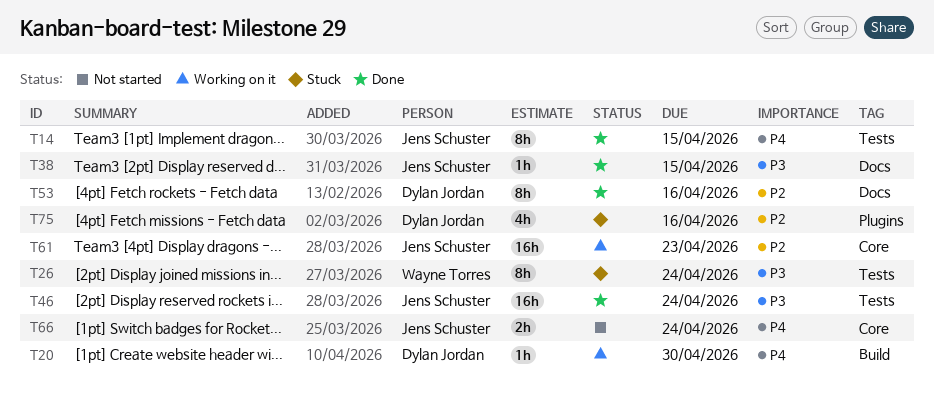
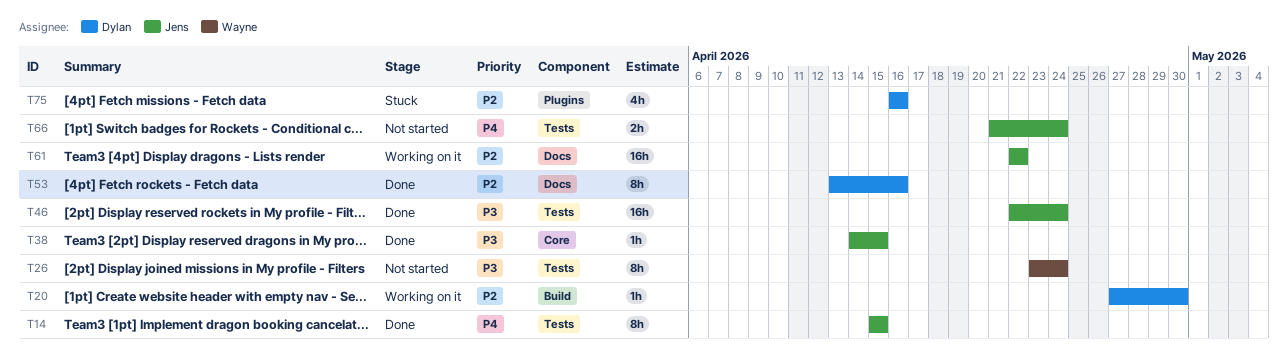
T20, priority: P4 -> P2
T26, status: Stuck -> Not started
T38, label: Docs -> Core
T61, label: Core -> Docs
T61, due: Apr 23 -> Apr 22
T66, label: Core -> Tests

